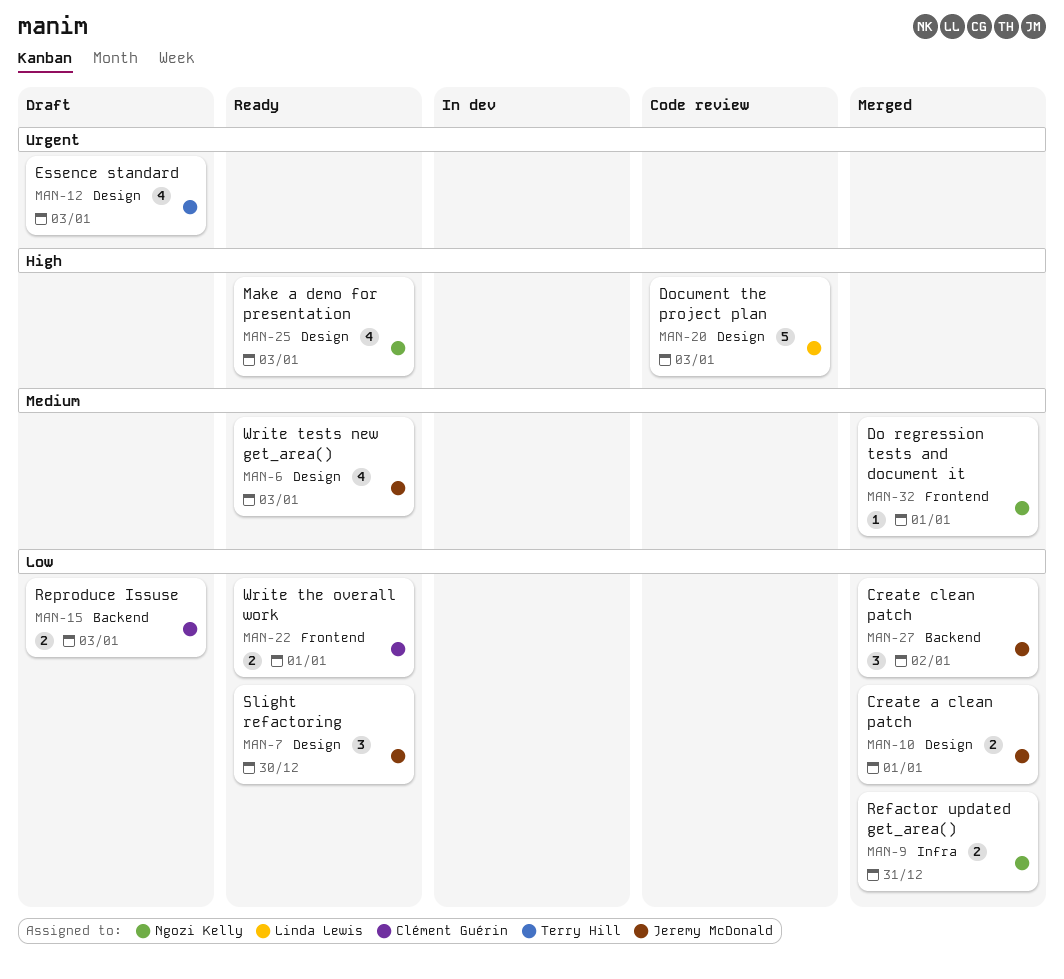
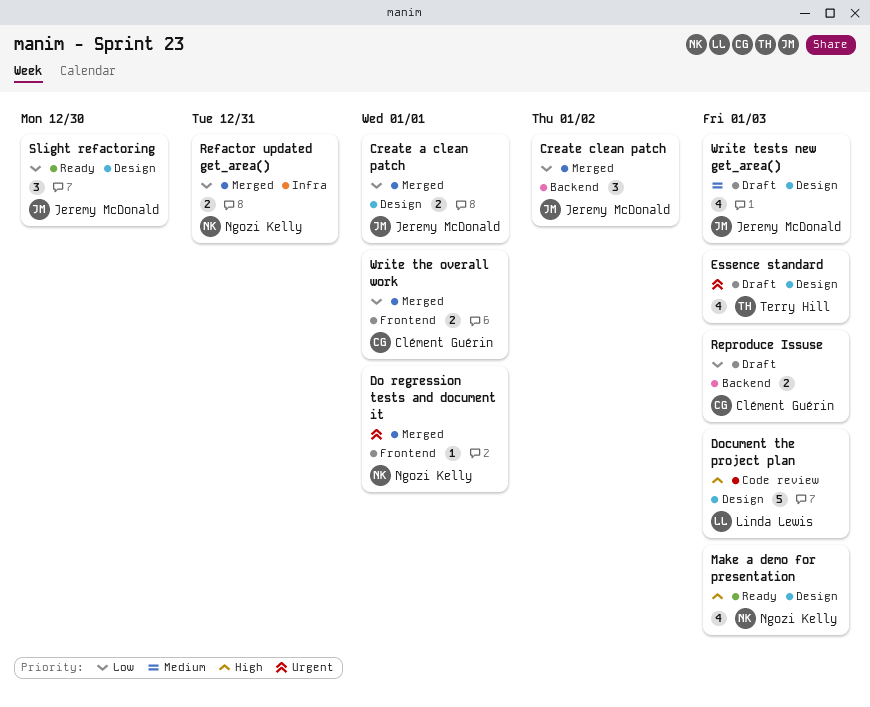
Do regression tests and document it, priority: Medium -> Urgent
Write tests new get_area(), status: Ready -> Draft
Write the overall work, status: Ready -> Merged

